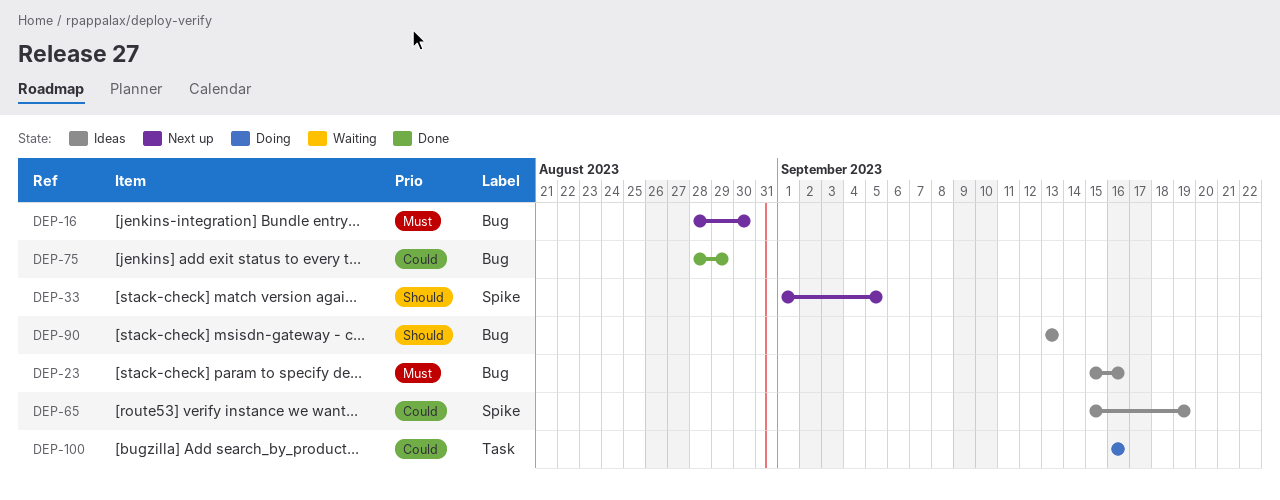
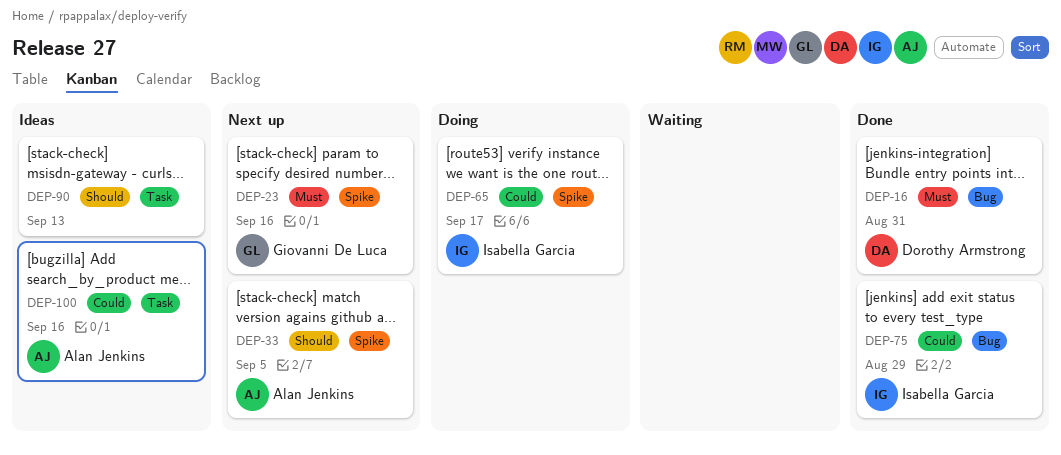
DEP-16, status: Next up -> Done
DEP-16, due: Aug 30 -> Aug 31
DEP-23, status: Ideas -> Next up
DEP-23, label: Bug -> Spike
DEP-65, status: Ideas -> Doing
DEP-65, due: Sep 19 -> Sep 17
DEP-90, label: Bug -> Task
DEP-100, status: Doing -> Ideas

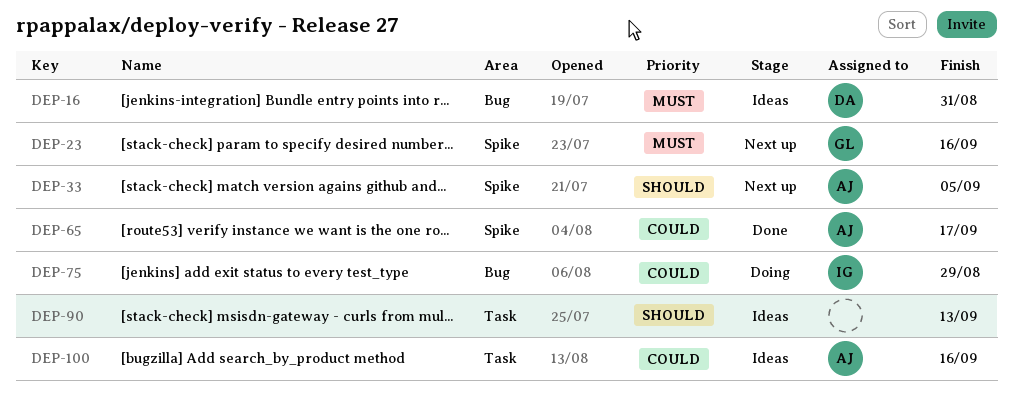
DEP-16, status: Done -> Ideas
DEP-65, status: Doing -> Done
DEP-65, owner: Isabella Garcia -> Alan Jenkins
DEP-75, status: Done -> Doing

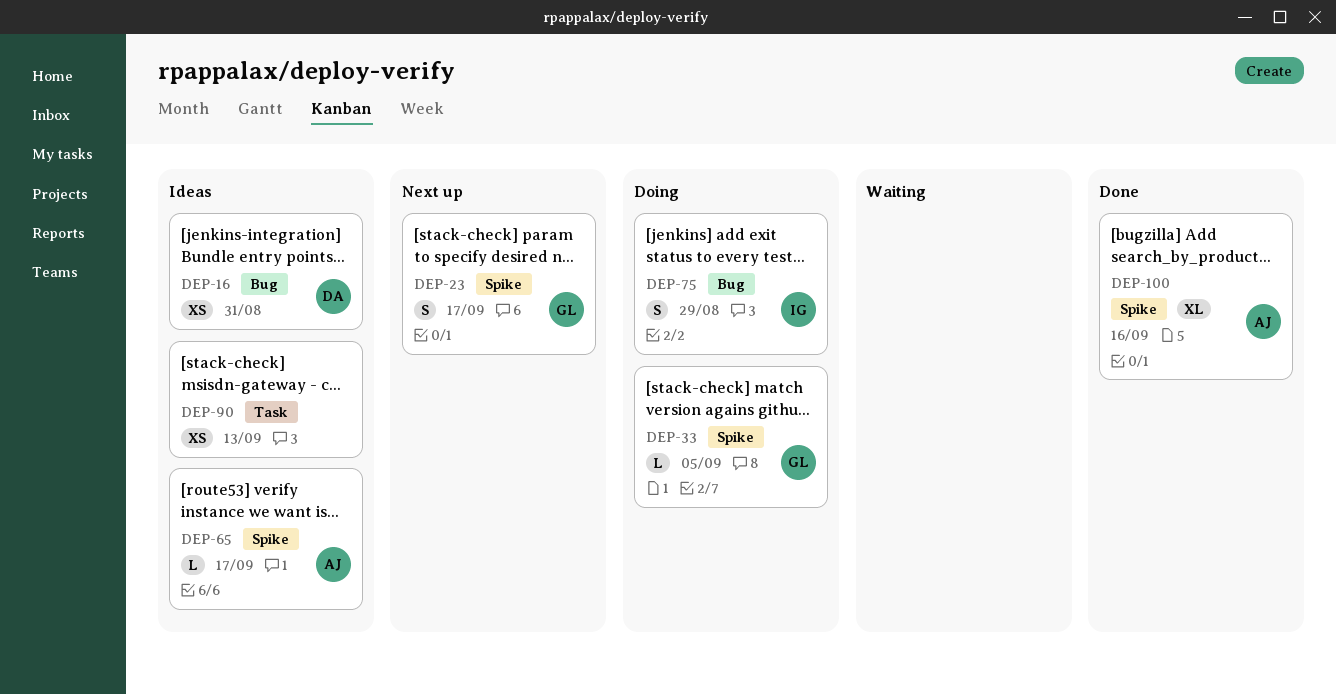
DEP-23, due: Sep 16 -> Sep 17
DEP-33, status: Next up -> Doing
DEP-33, owner: AJ -> GL
DEP-65, status: Done -> Ideas
DEP-100, status: Ideas -> Done
DEP-100, label: Task -> Spike

